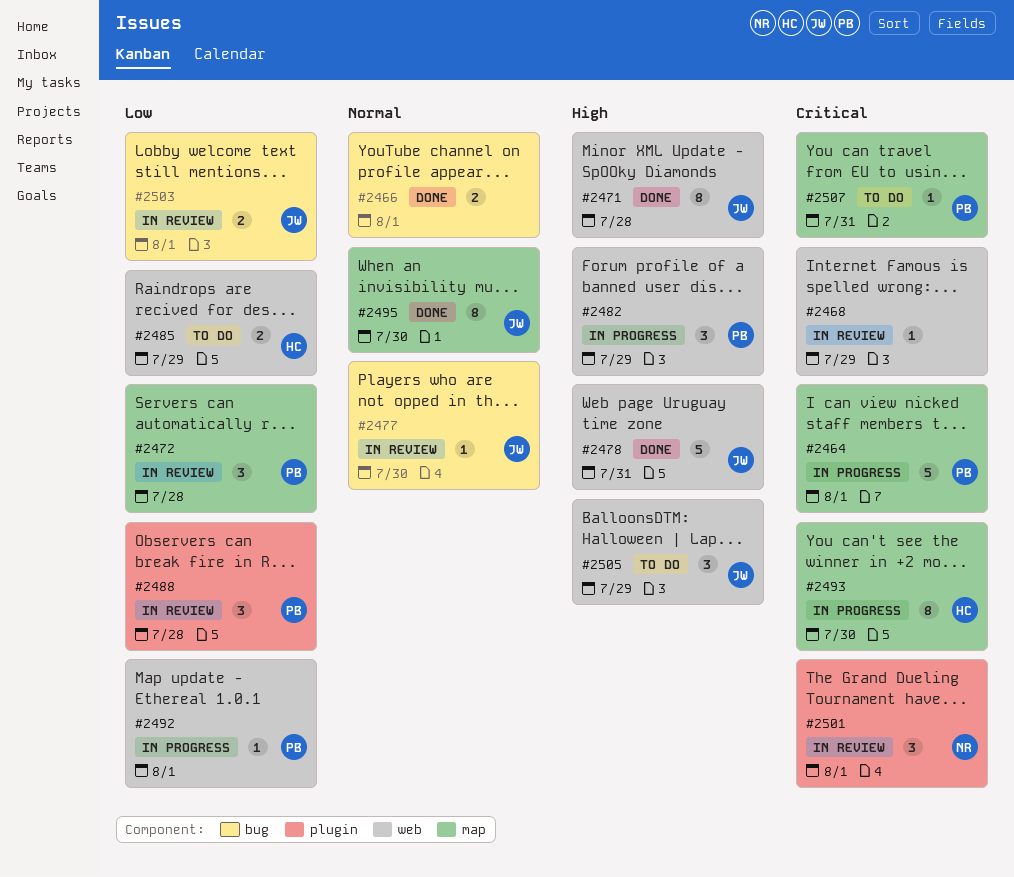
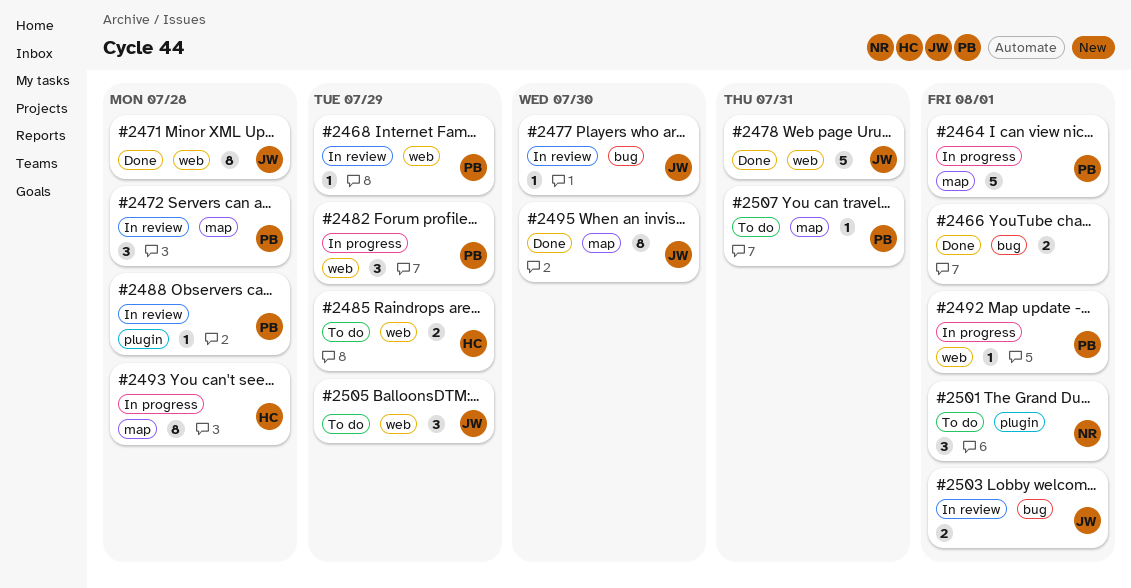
#2468, owner: none -> PB
#2488, estimate: 3 -> 1
#2493, due: Jul 30 -> Jul 28
#2501, status: In review -> To do

